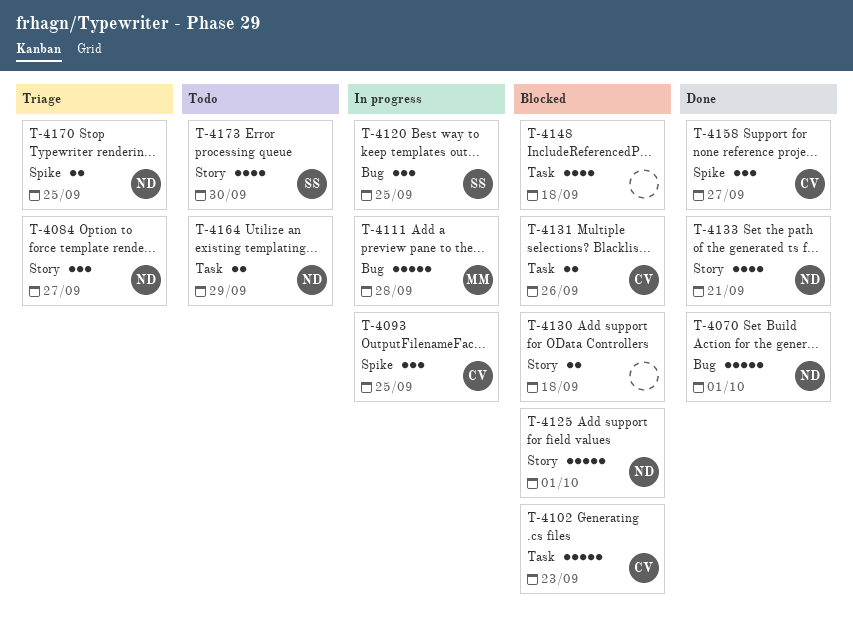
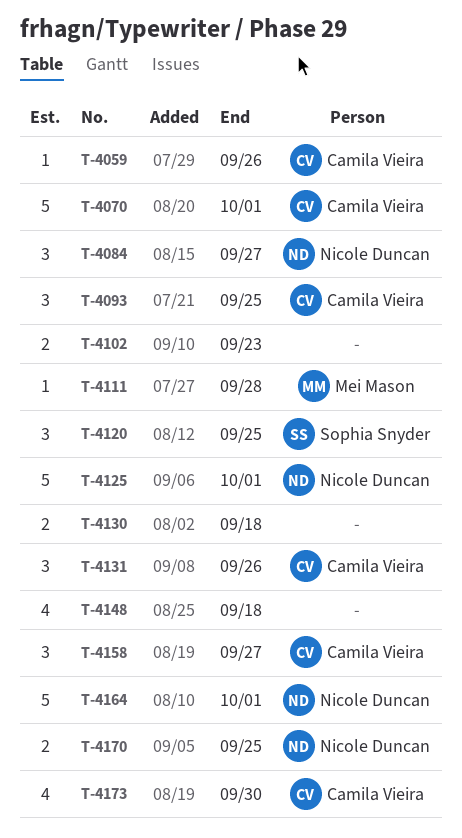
T-4059: none -> present
T-4070, owner: Nicole Duncan -> Camila Vieira
T-4102, owner: Camila Vieira -> none
T-4102, estimate: 5 -> 2
T-4111, estimate: 5 -> 1
T-4131, estimate: 2 -> 3
T-4133: present -> none
T-4164, estimate: 2 -> 5
T-4164, due: Sep 29 -> Oct 1
T-4173, owner: Sophia Snyder -> Camila Vieira

